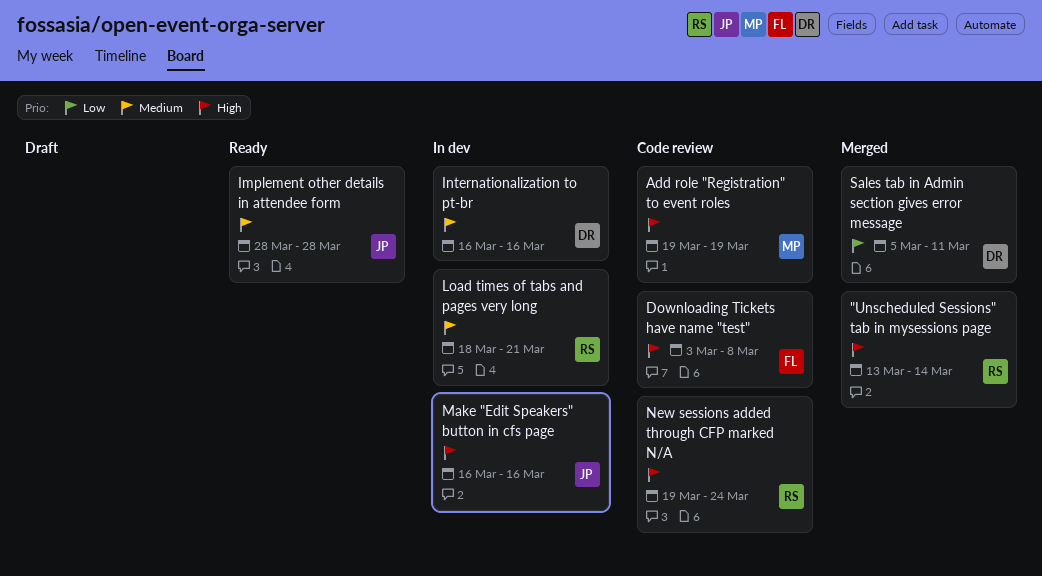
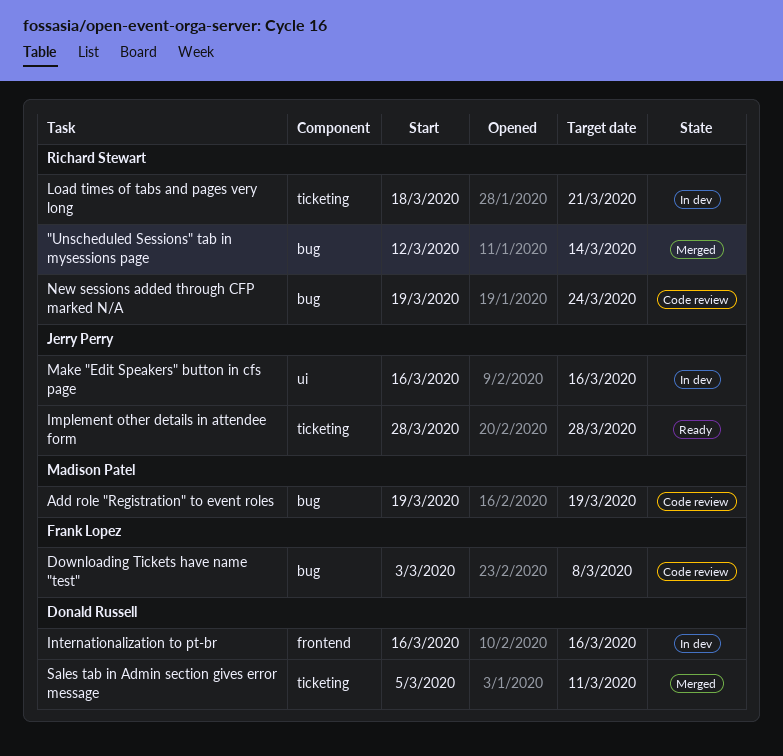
"Unscheduled Sessions" tab in mysessions page, start: Mar 13 -> Mar 12

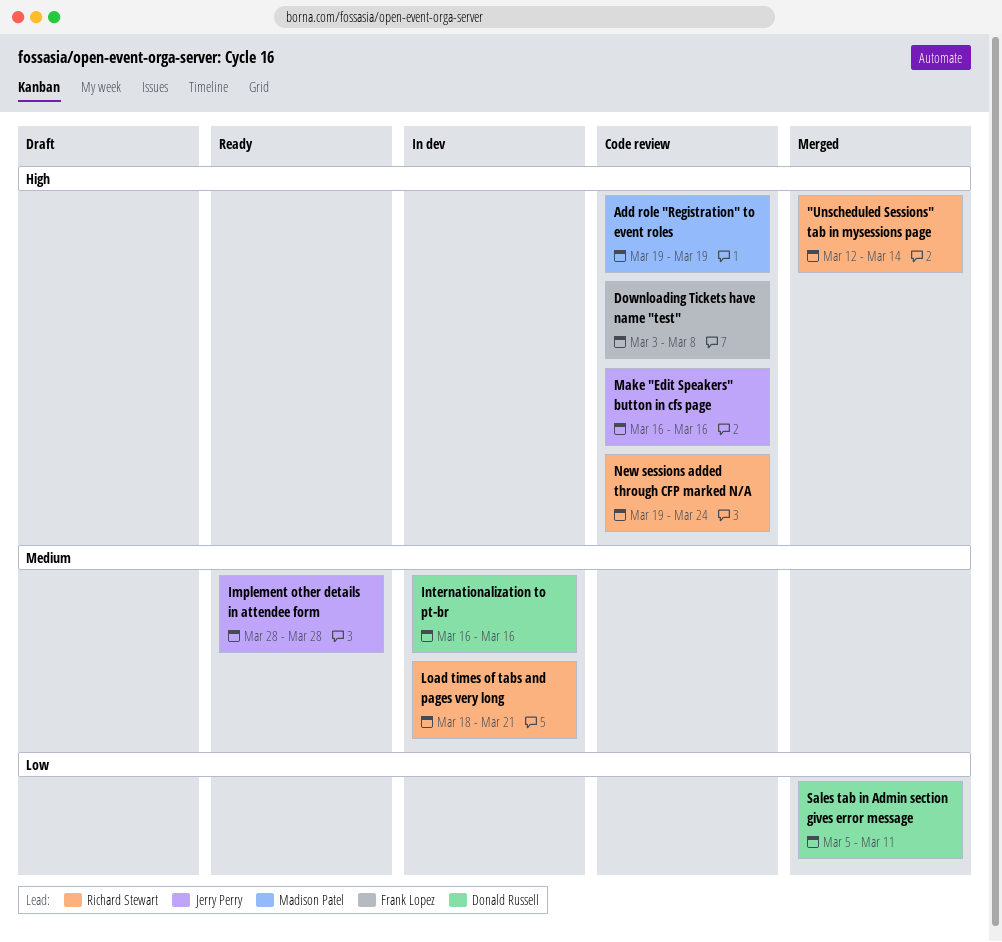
Make "Edit Speakers" button in cfs page, status: In dev -> Code review

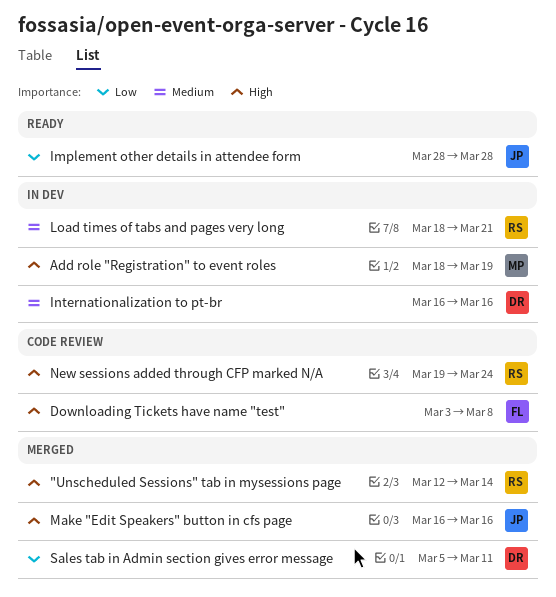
Add role "Registration" to event roles, status: Code review -> In dev
Add role "Registration" to event roles, start: Mar 19 -> Mar 18
Implement other details in attendee form, priority: Medium -> Low
Make "Edit Speakers" button in cfs page, status: Code review -> Merged

